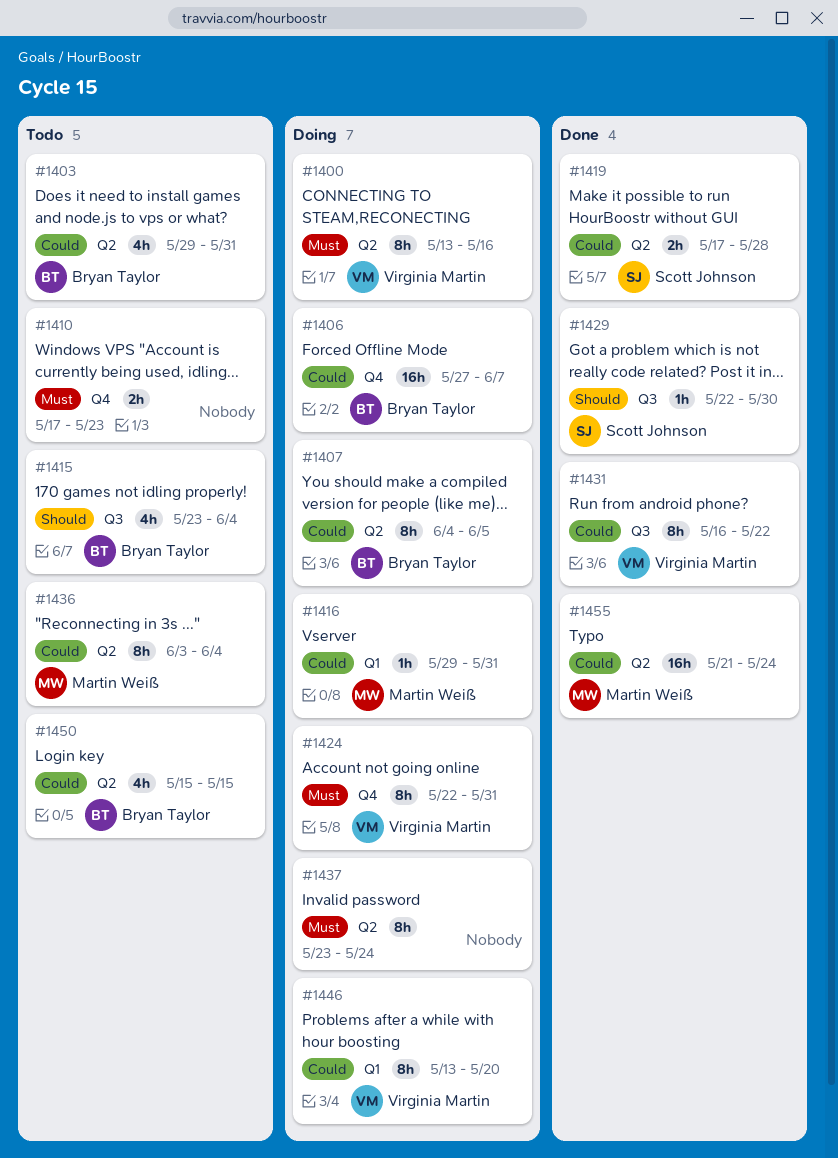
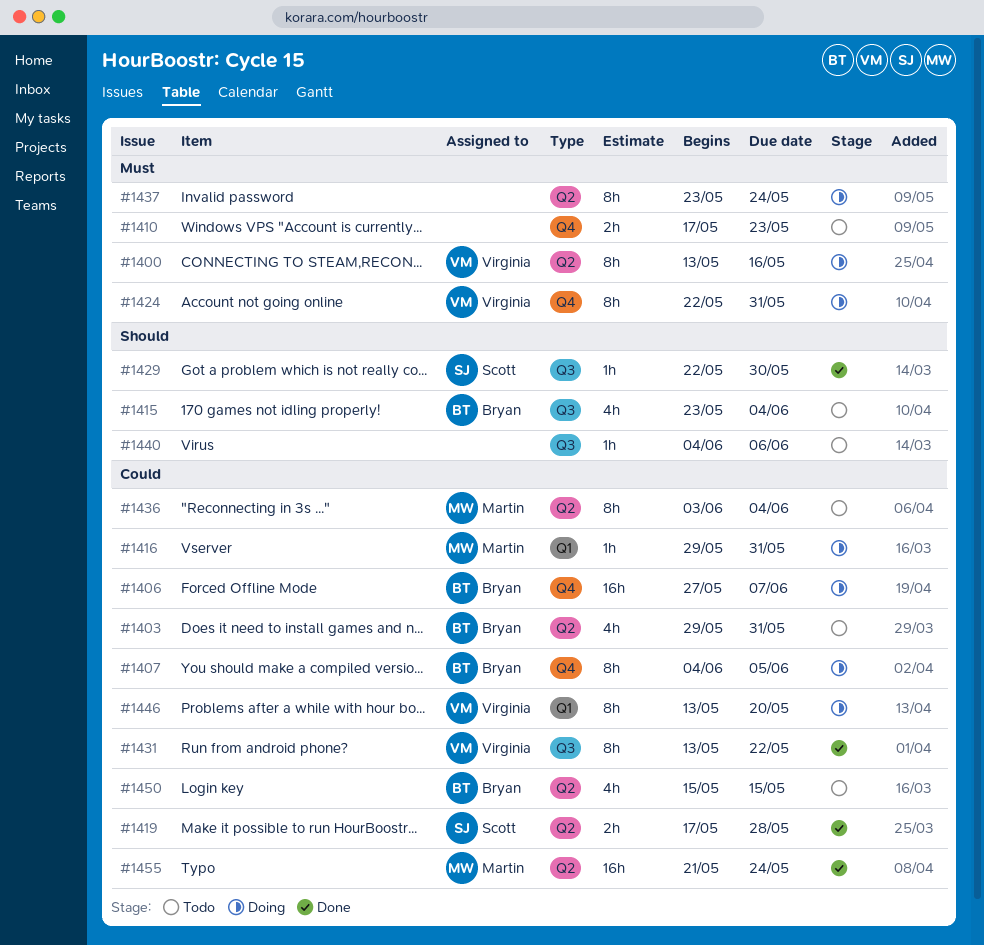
#1407, label: Q2 -> Q4
#1431, start: May 16 -> May 13
#1440: none -> present

